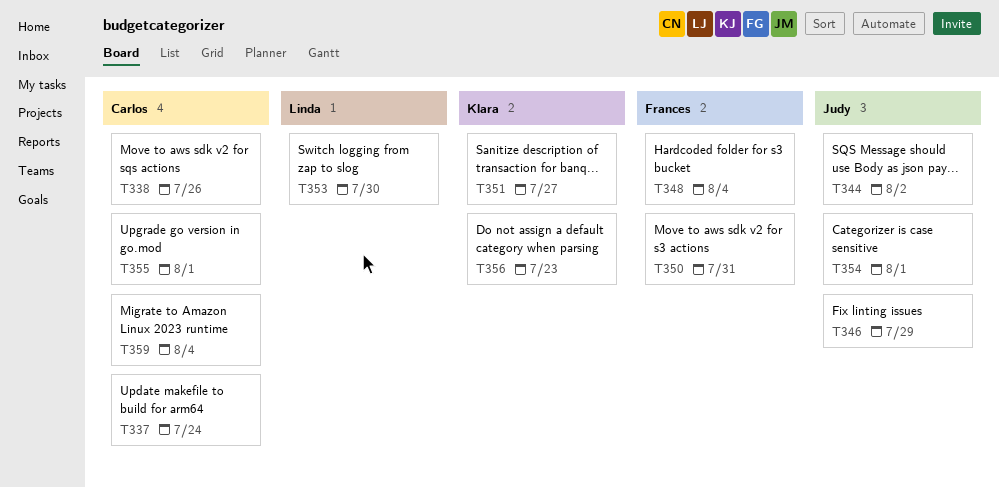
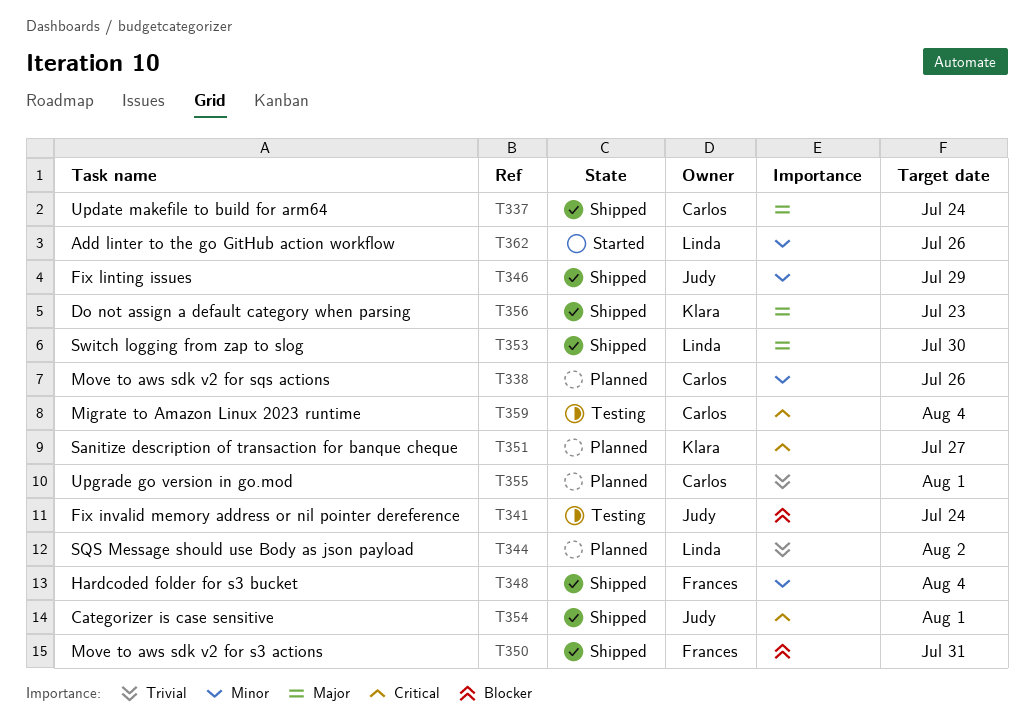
T341: none -> present
T344, owner: Judy -> Linda
T362: none -> present

